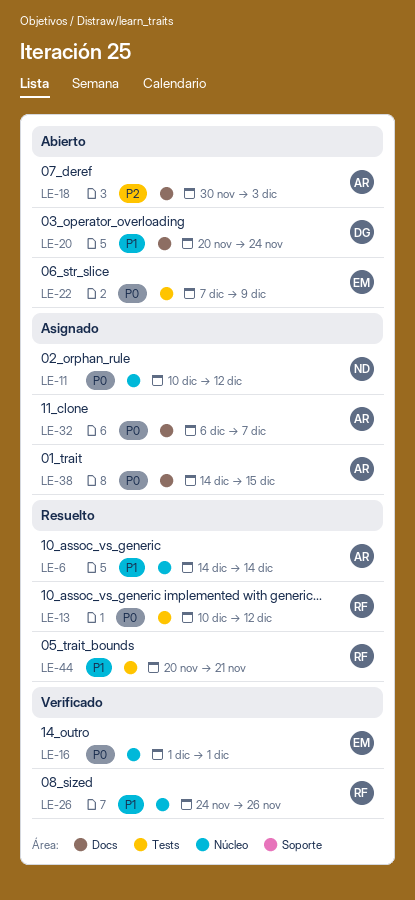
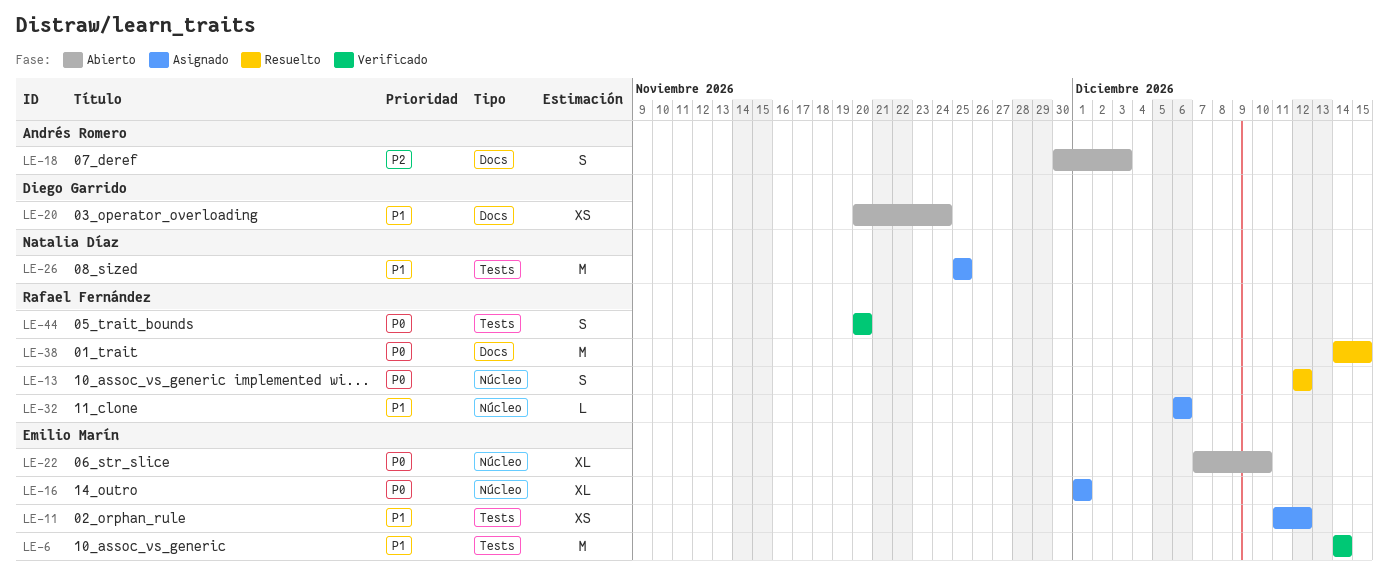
LE-6, status: Resuelto -> Verificado
LE-6, owner: Andrés Romero -> Emilio Marín
LE-6, label: Núcleo -> Tests
LE-11, owner: Natalia Díaz -> Emilio Marín
LE-11, priority: P0 -> P1
LE-11, label: Núcleo -> Tests
LE-11, start: Dec 10 -> Dec 11
LE-13, label: Tests -> Núcleo
LE-13, start: Dec 10 -> Dec 12
LE-16, status: Verificado -> Asignado
LE-22, label: Tests -> Núcleo
LE-22, due: Dec 9 -> Dec 10
LE-26, status: Verificado -> Asignado
LE-26, owner: Rafael Fernández -> Natalia Díaz
LE-26, label: Núcleo -> Tests
LE-26, start: Nov 24 -> Nov 25
LE-26, due: Nov 26 -> Nov 25
LE-32, owner: Andrés Romero -> Rafael Fernández
LE-32, priority: P0 -> P1
LE-32, label: Docs -> Núcleo
LE-32, due: Dec 7 -> Dec 6
LE-38, status: Asignado -> Resuelto
LE-38, owner: Andrés Romero -> Rafael Fernández
LE-44, status: Resuelto -> Verificado
LE-44, priority: P1 -> P0
LE-44, due: Nov 21 -> Nov 20

